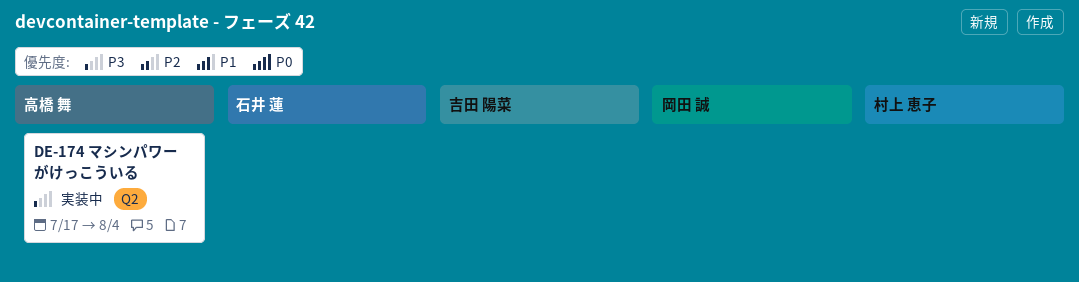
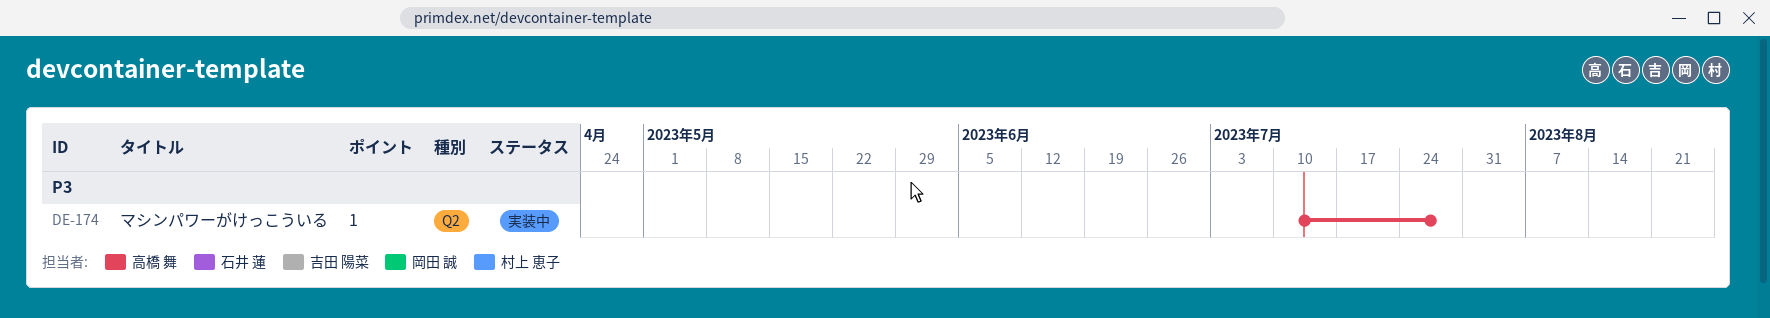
DE-174, start: Jul 17 -> Jul 10
DE-174, due: Aug 4 -> Jul 28

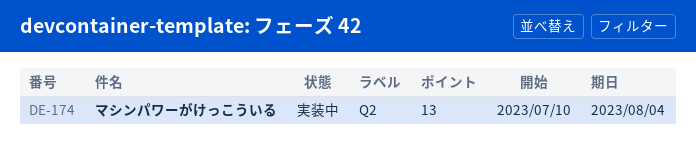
DE-174, estimate: 1 -> 13
DE-174, due: Jul 28 -> Aug 4

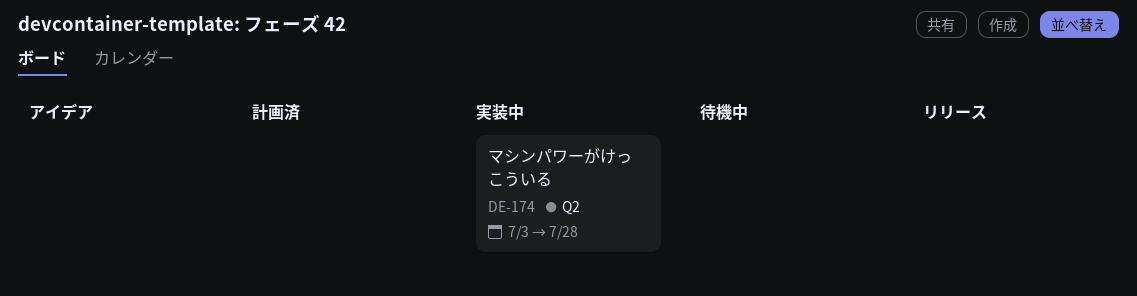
DE-174, start: Jul 10 -> Jul 3
DE-174, due: Aug 4 -> Jul 28

